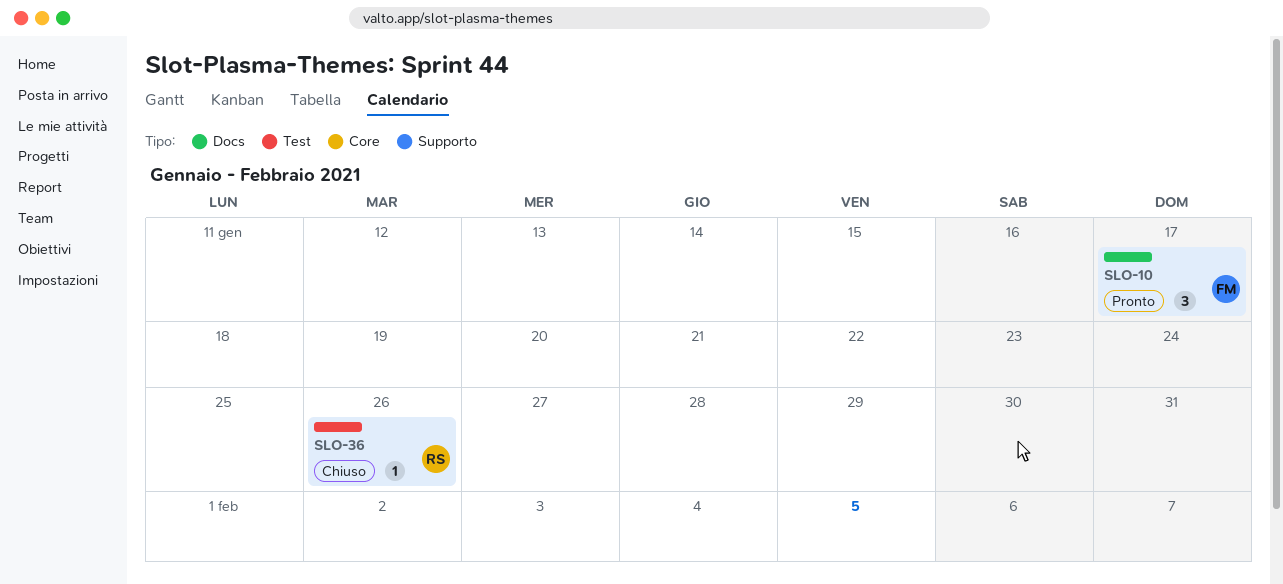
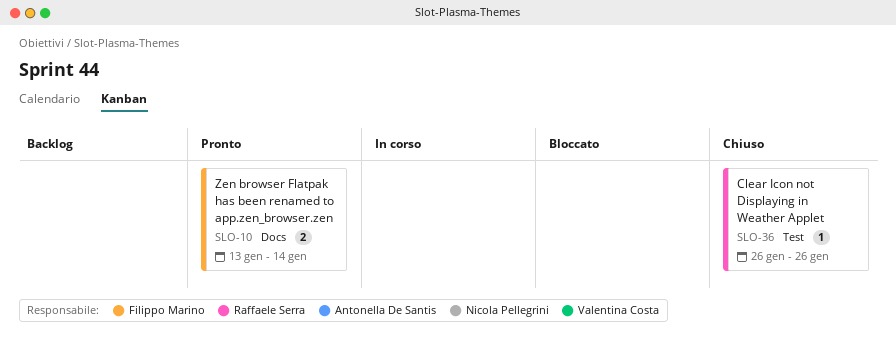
SLO-10, estimate: 3 -> 2
SLO-10, due: Jan 17 -> Jan 14

